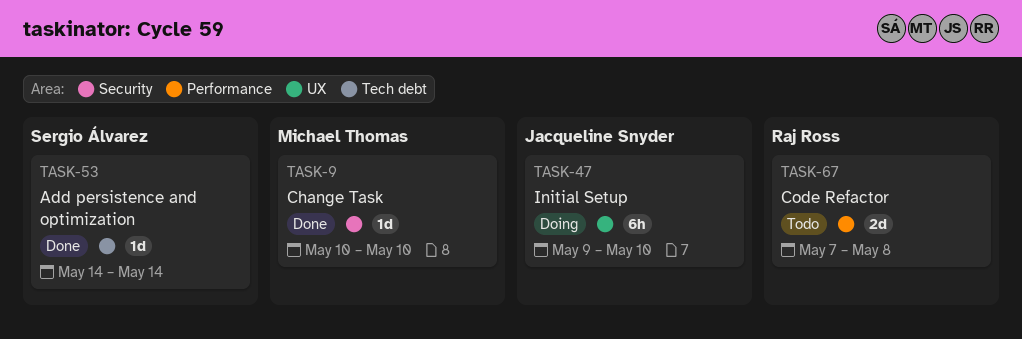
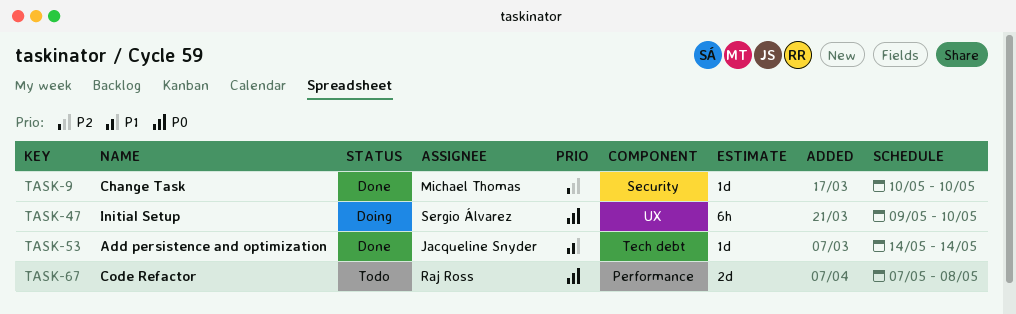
TASK-47, owner: Jacqueline Snyder -> Sergio Álvarez
TASK-53, owner: Sergio Álvarez -> Jacqueline Snyder

